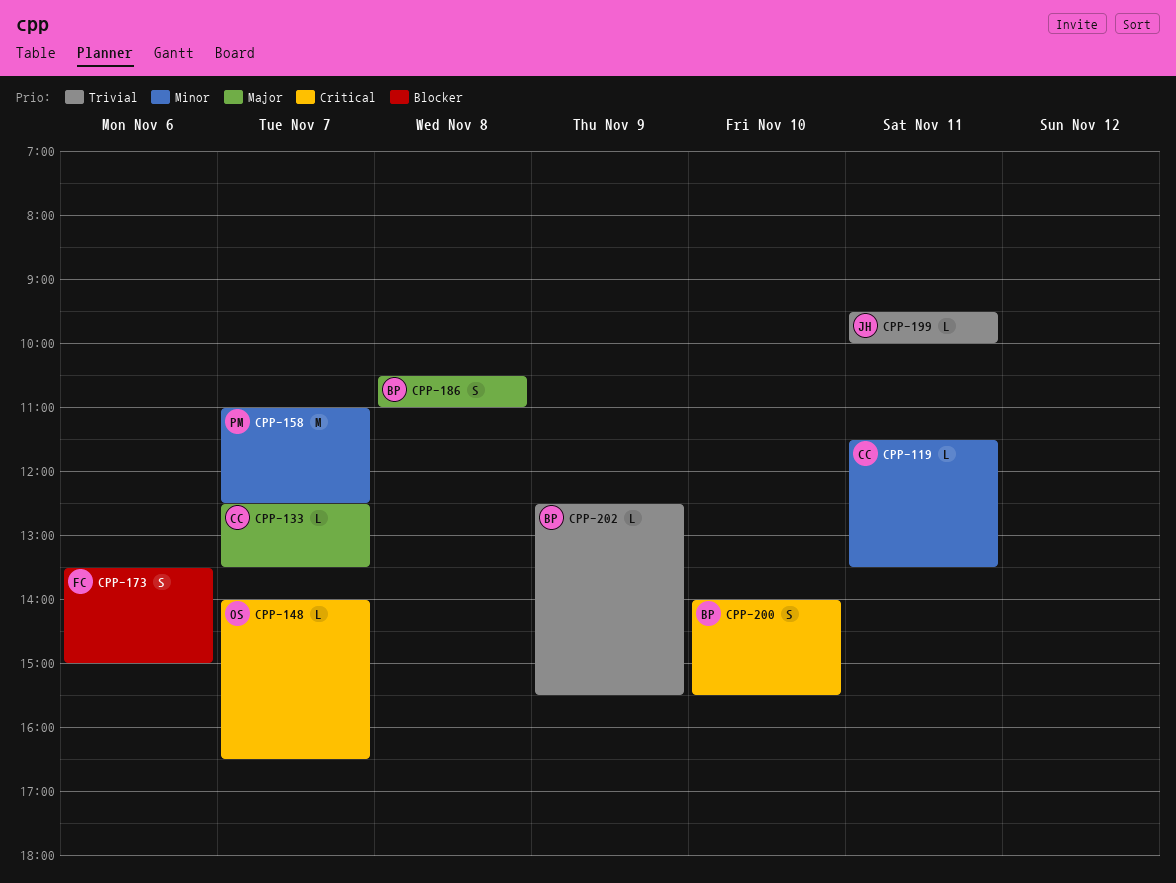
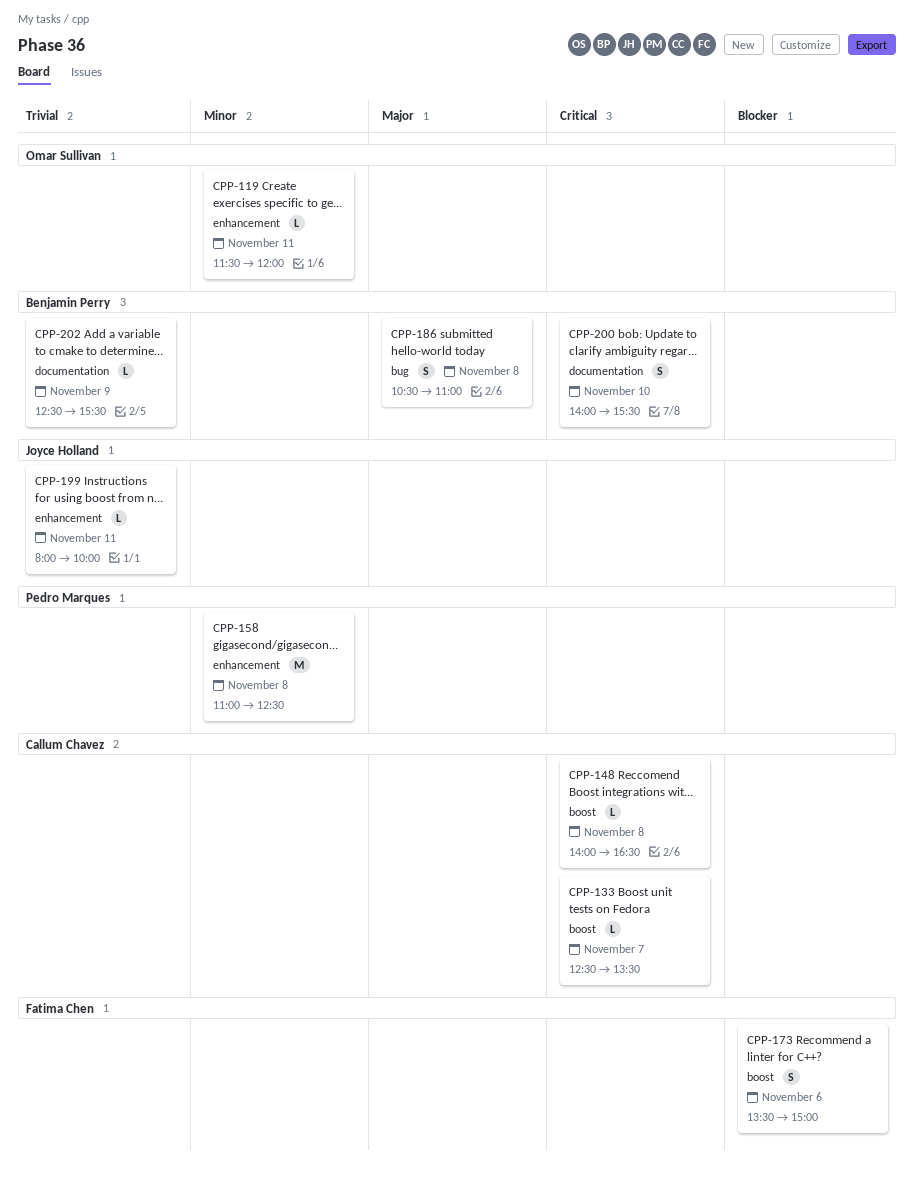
CPP-119, owner: Callum Chavez -> Omar Sullivan
CPP-119, ends: 13:30 -> 12:00
CPP-133, priority: Major -> Critical
CPP-148, owner: Omar Sullivan -> Callum Chavez
CPP-148, day: Nov 7 -> Nov 8
CPP-158, day: Nov 7 -> Nov 8
CPP-199, begins: 09:30 -> 08:00

